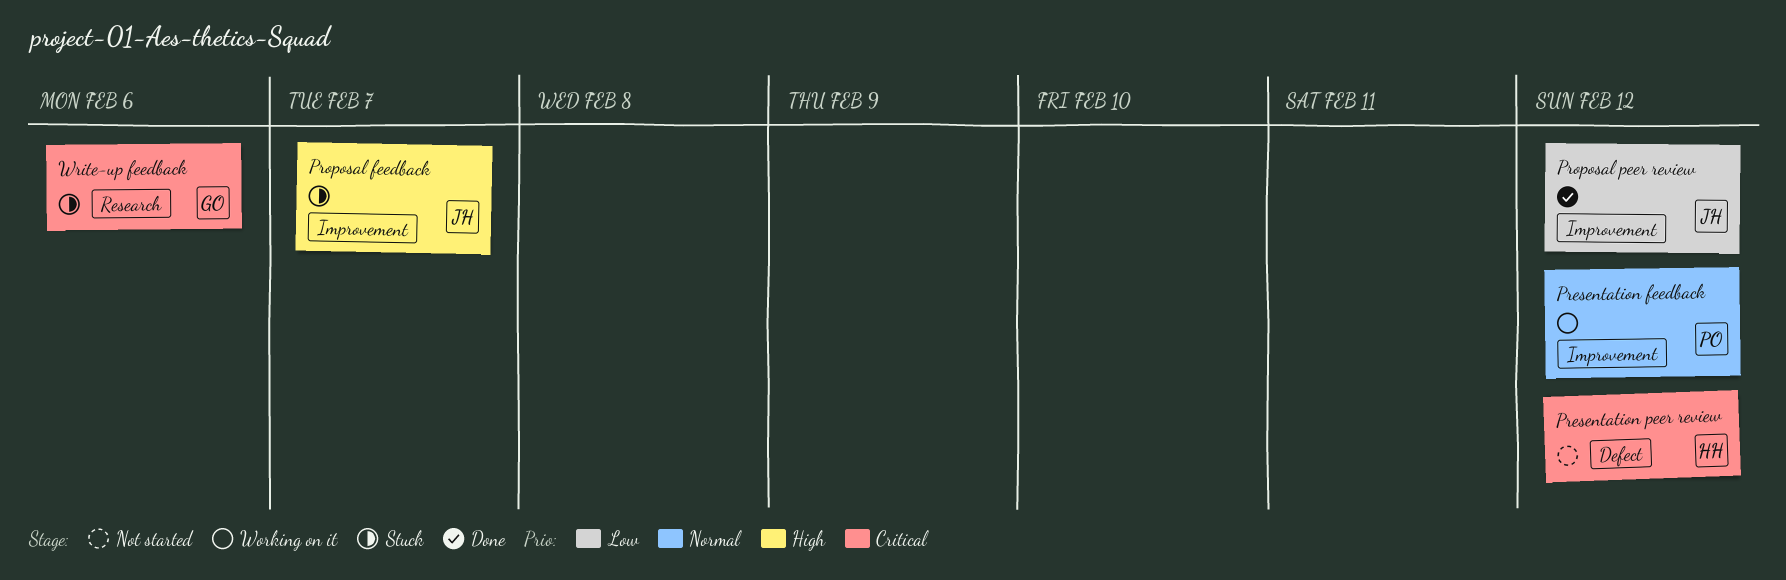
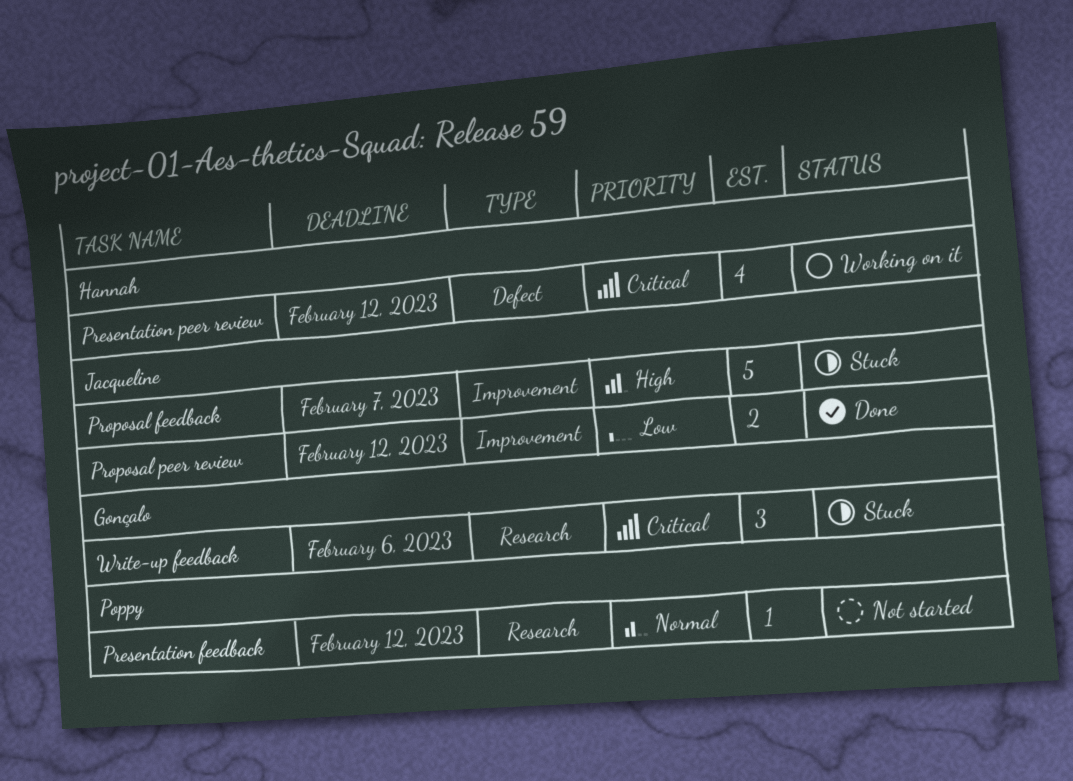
Presentation feedback, status: Working on it -> Not started
Presentation feedback, label: Improvement -> Research
Presentation peer review, status: Not started -> Working on it

